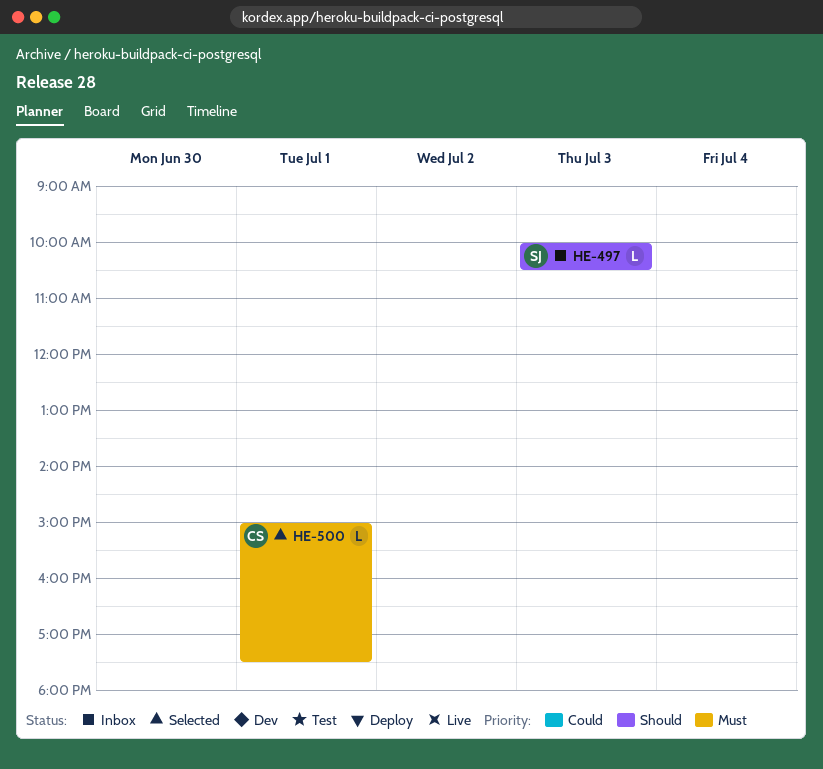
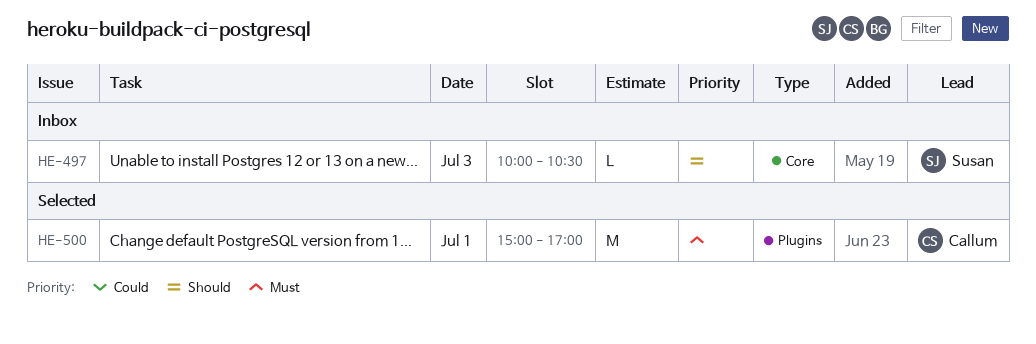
HE-500, estimate: L -> M
HE-500, ends: 17:30 -> 17:00

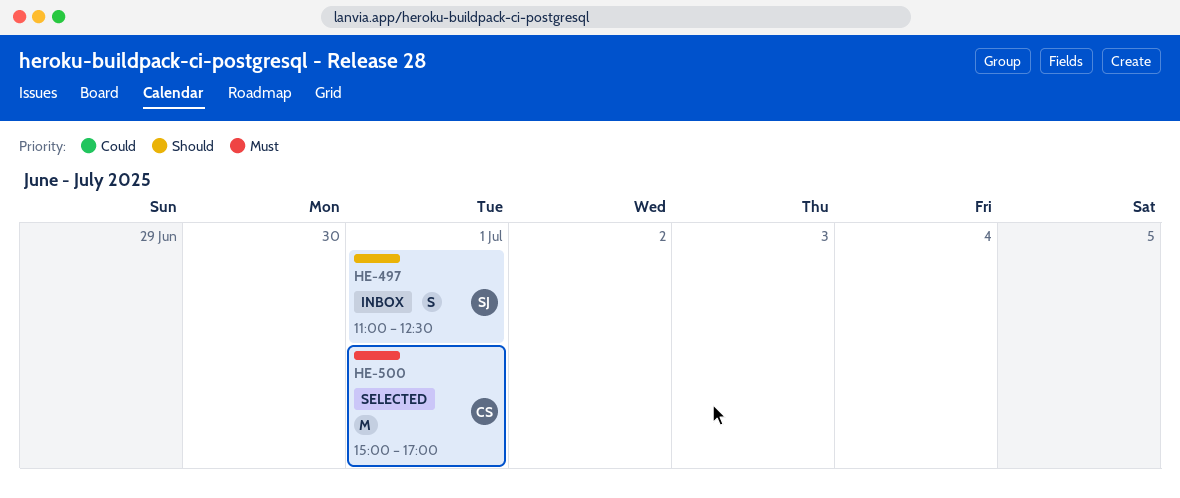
HE-497, estimate: L -> S
HE-497, day: Jul 3 -> Jul 1
HE-497, begins: 10:00 -> 11:00
HE-497, ends: 10:30 -> 12:30

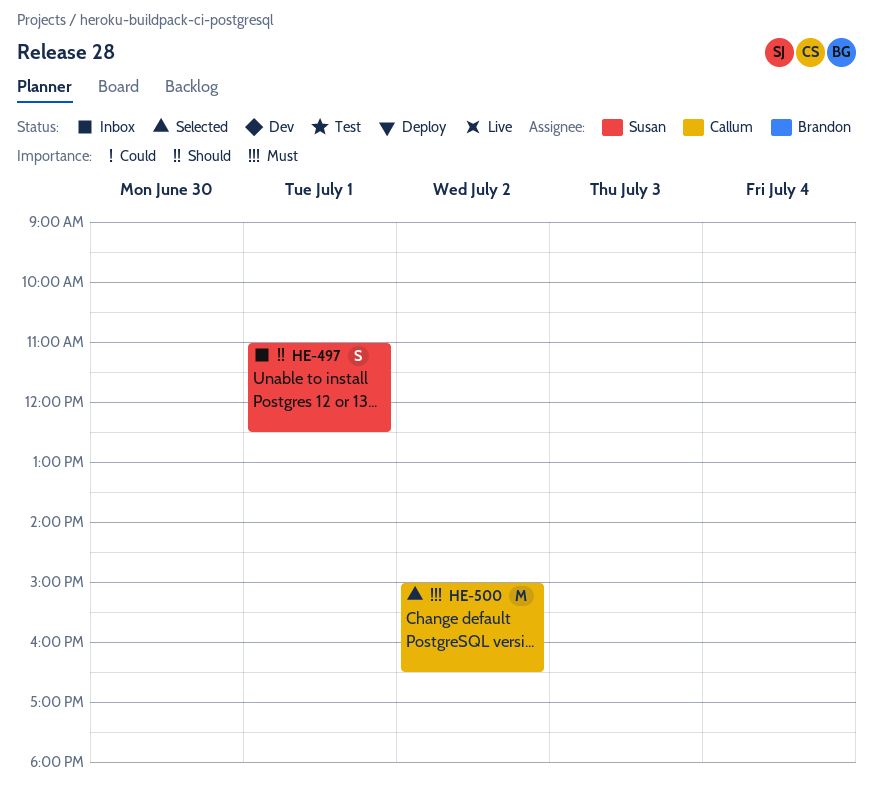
HE-500, day: Jul 1 -> Jul 2
HE-500, ends: 17:00 -> 16:30

